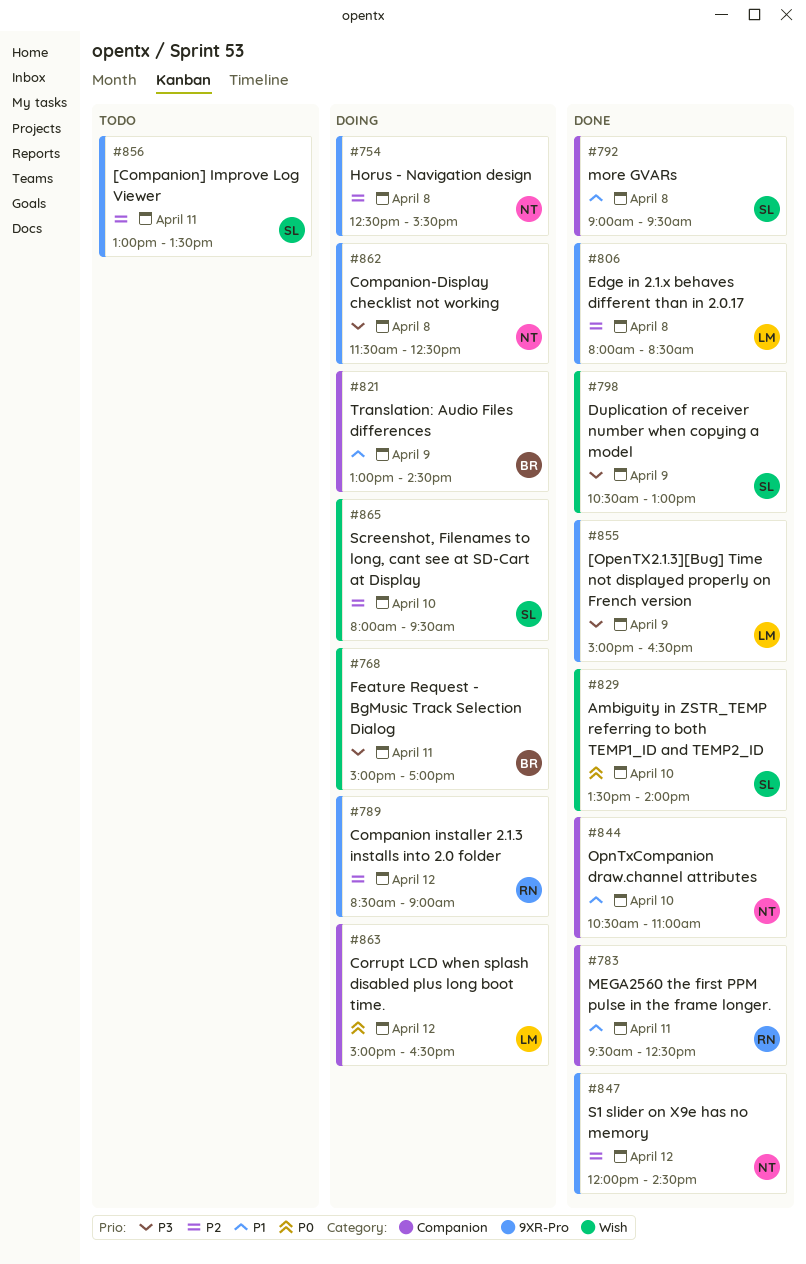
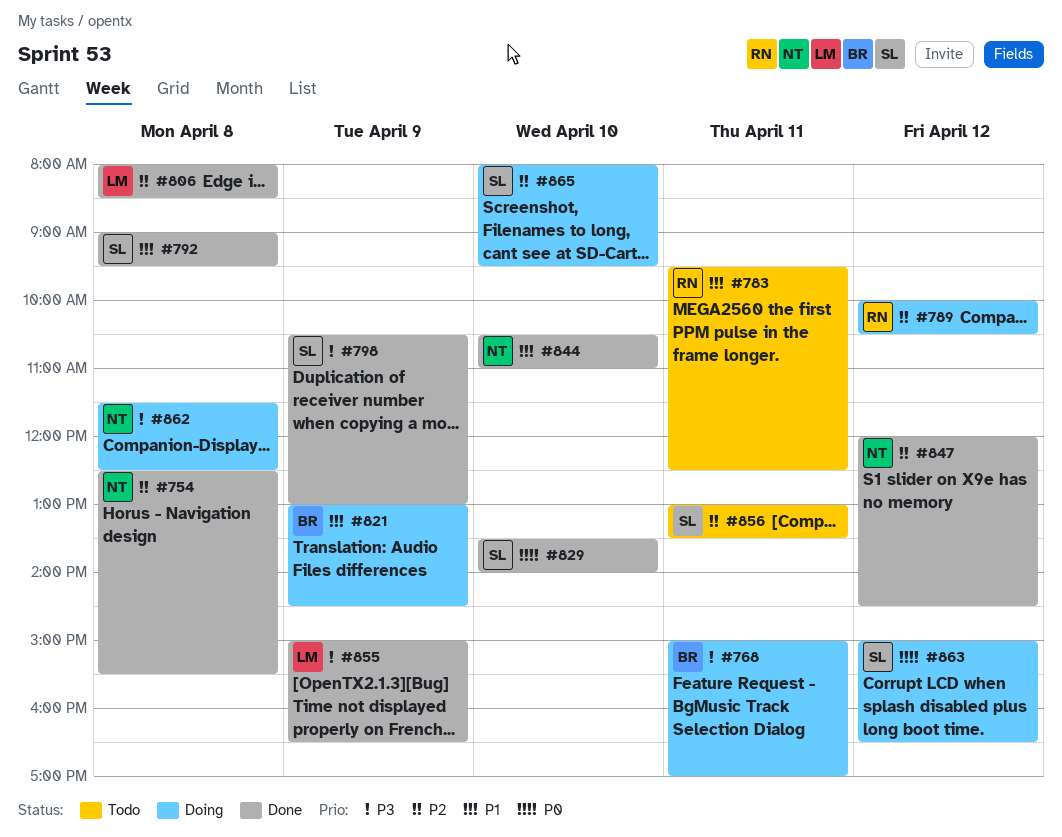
#754, status: Doing -> Done
#783, status: Done -> Todo
#789, begins: 08:30 -> 10:00
#789, ends: 09:00 -> 10:30
#863, owner: LM -> SL

